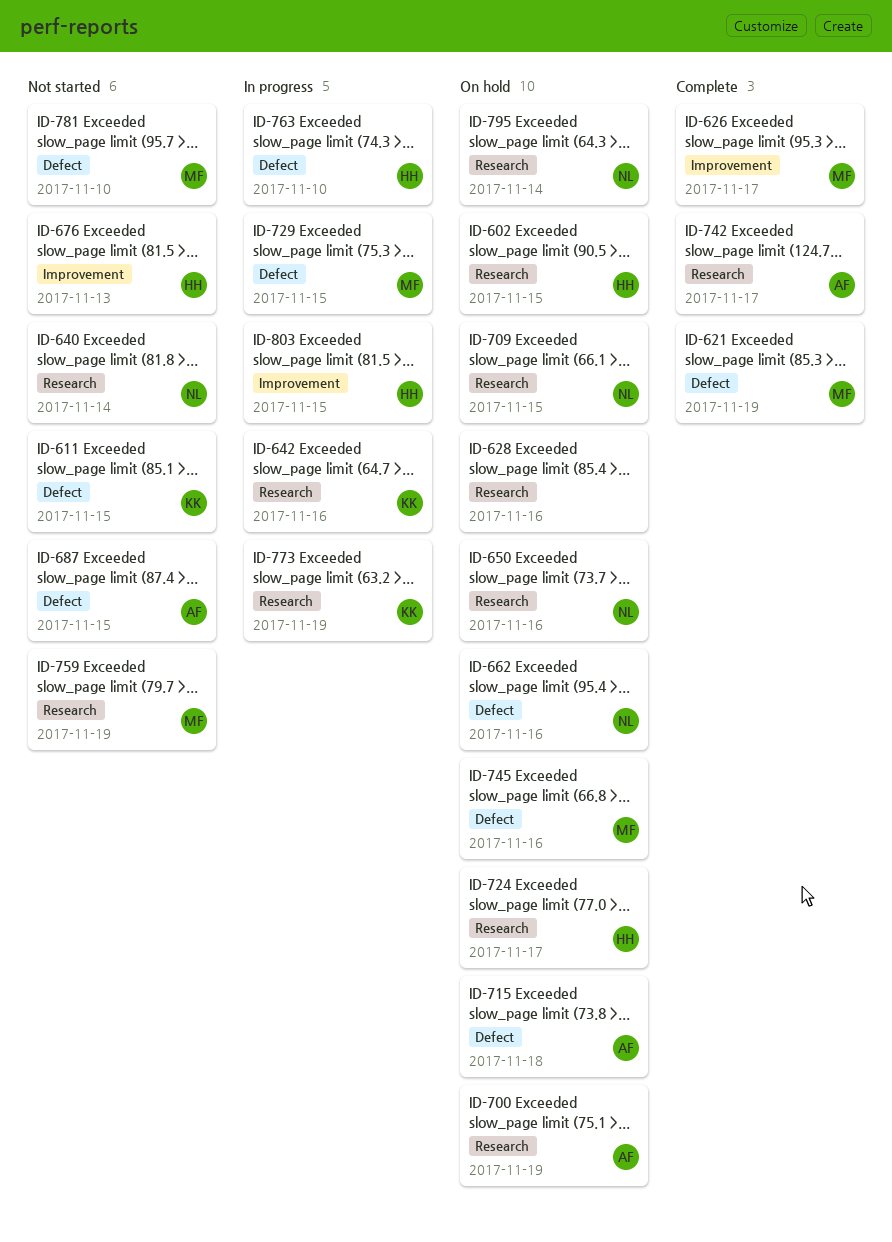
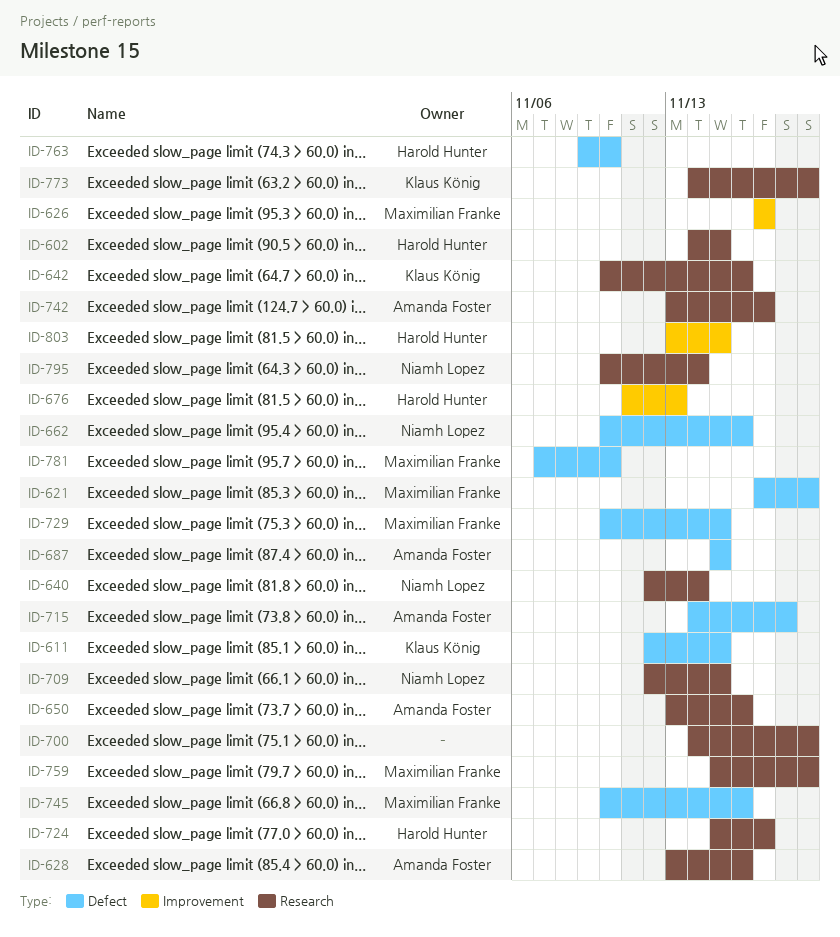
ID-628, owner: none -> Amanda Foster
ID-650, owner: Niamh Lopez -> Amanda Foster
ID-700, owner: Amanda Foster -> none

